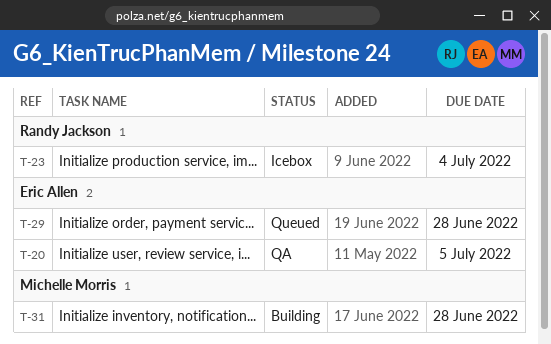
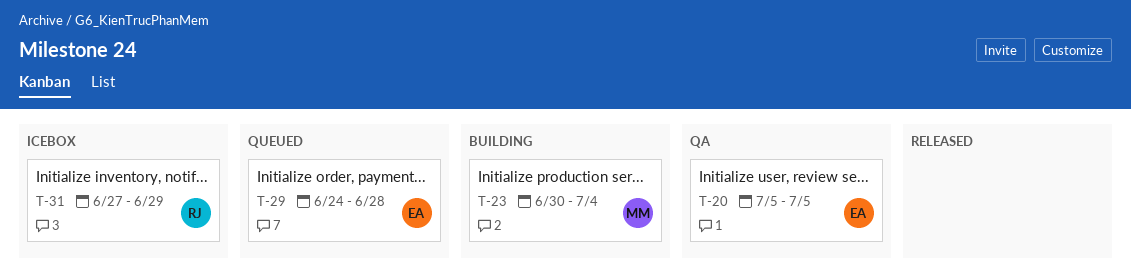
T-23, status: Icebox -> Building
T-23, owner: Randy Jackson -> Michelle Morris
T-31, status: Building -> Icebox
T-31, owner: Michelle Morris -> Randy Jackson
T-31, due: Jun 28 -> Jun 29

